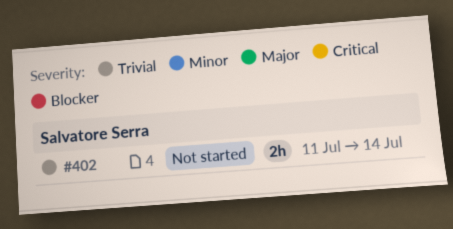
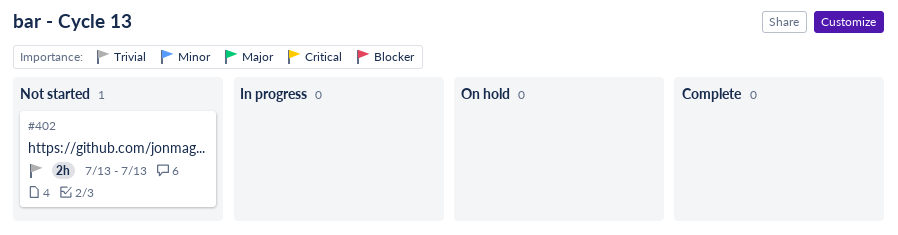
#402, start: Jul 11 -> Jul 13
#402, due: Jul 14 -> Jul 13

